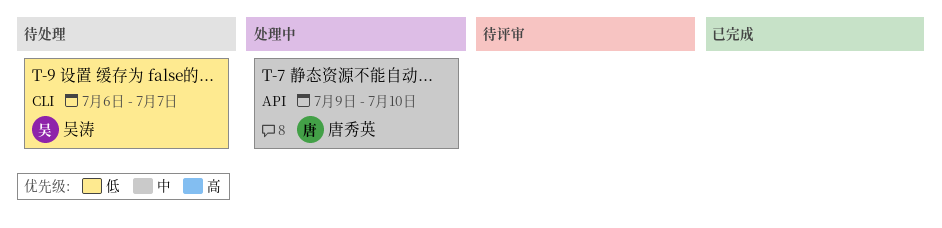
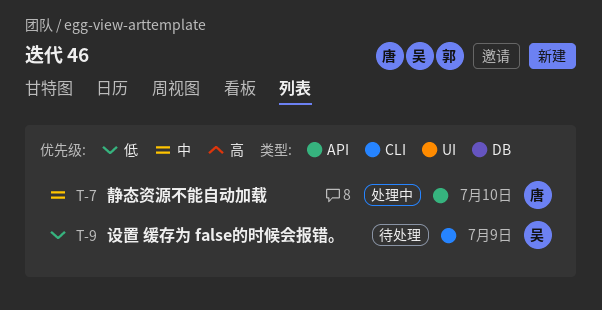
T-9, due: Jul 7 -> Jul 9

